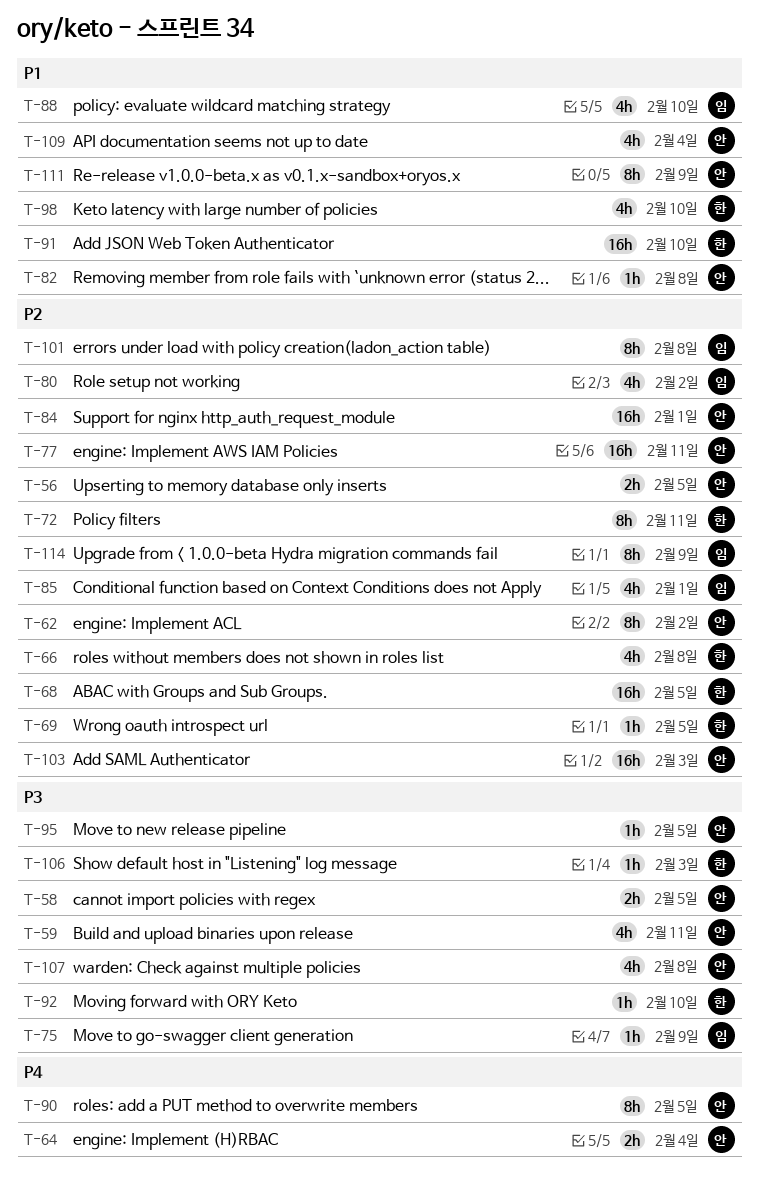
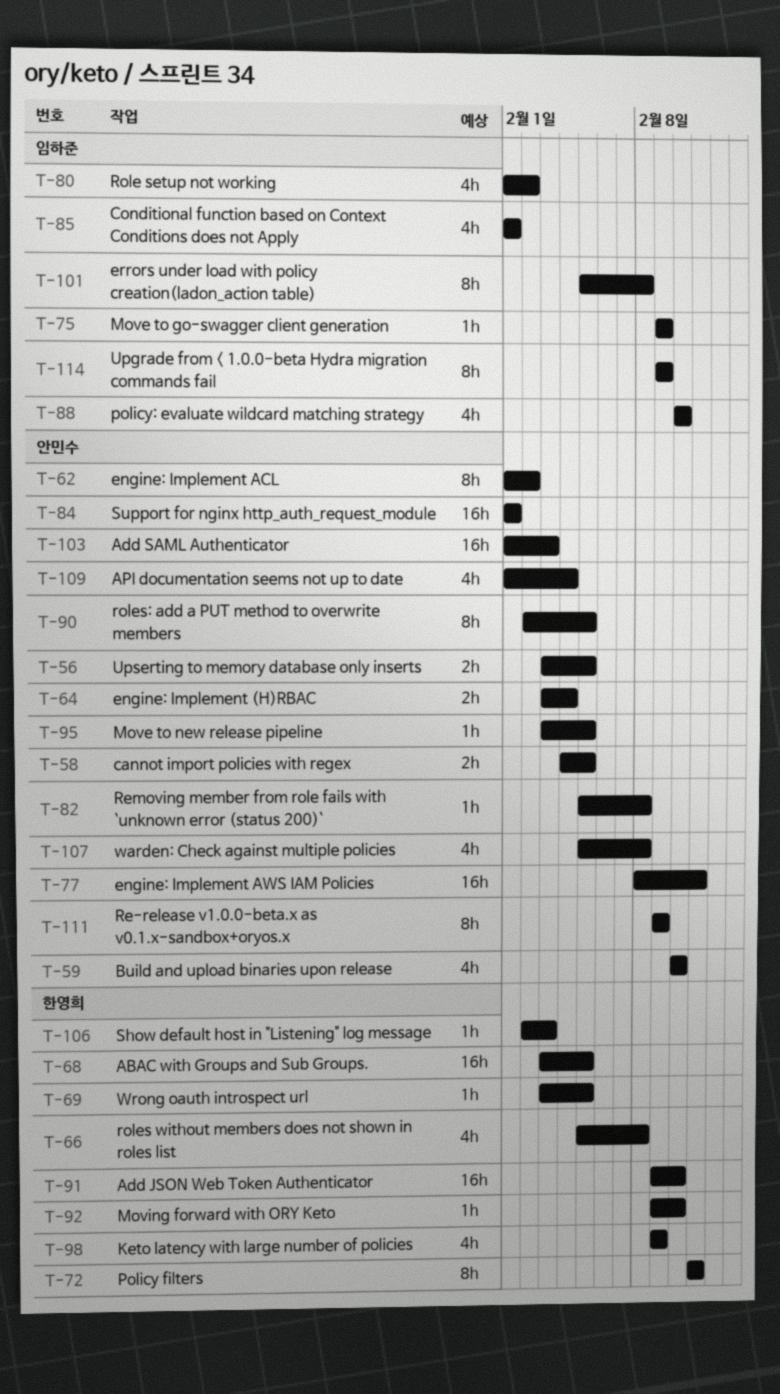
T-59, due: Feb 11 -> Feb 10
T-98, due: Feb 10 -> Feb 9

